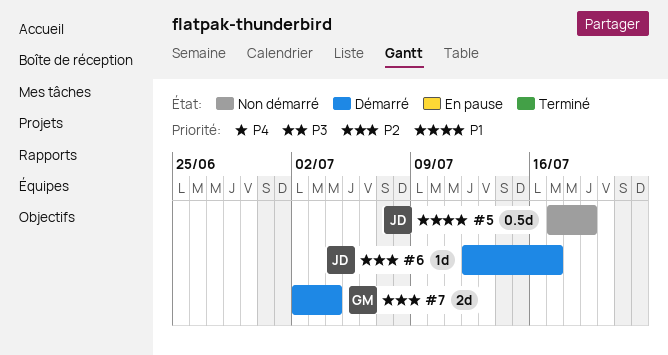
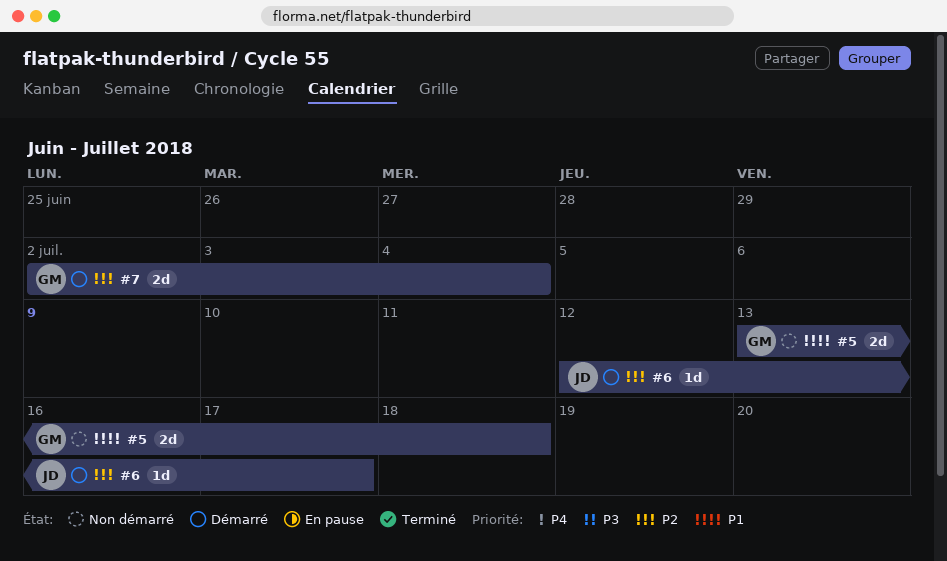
#5, owner: JD -> GM
#5, estimate: 0.5d -> 2d
#5, start: Jul 17 -> Jul 13
#5, due: Jul 19 -> Jul 18

